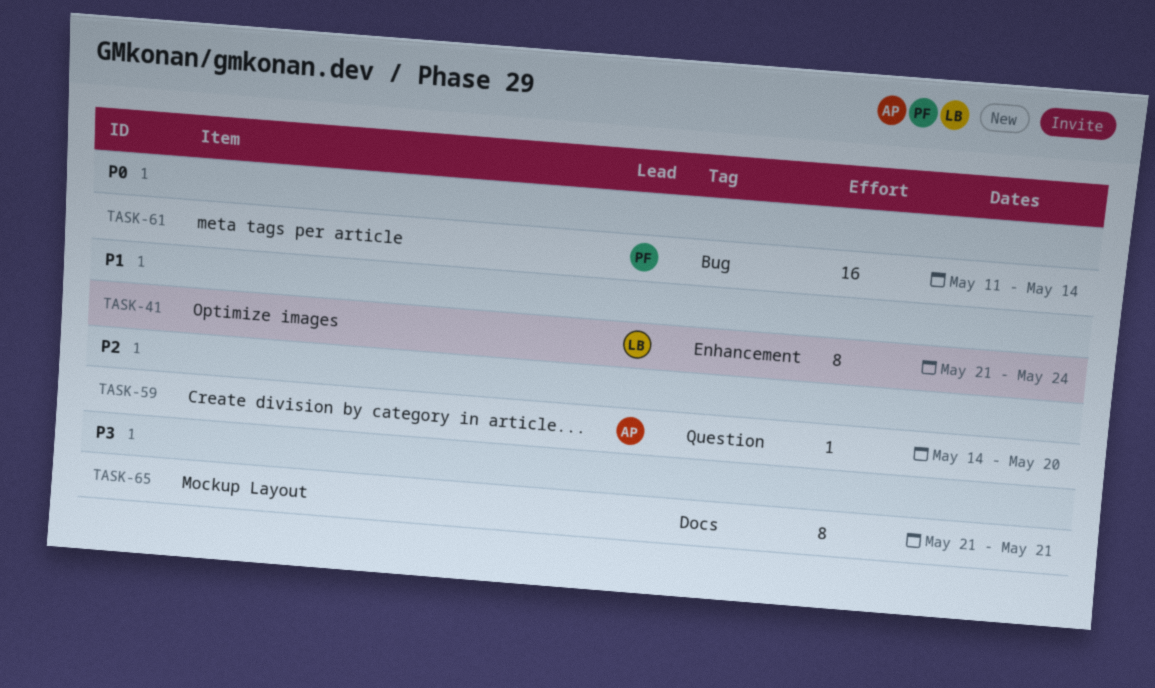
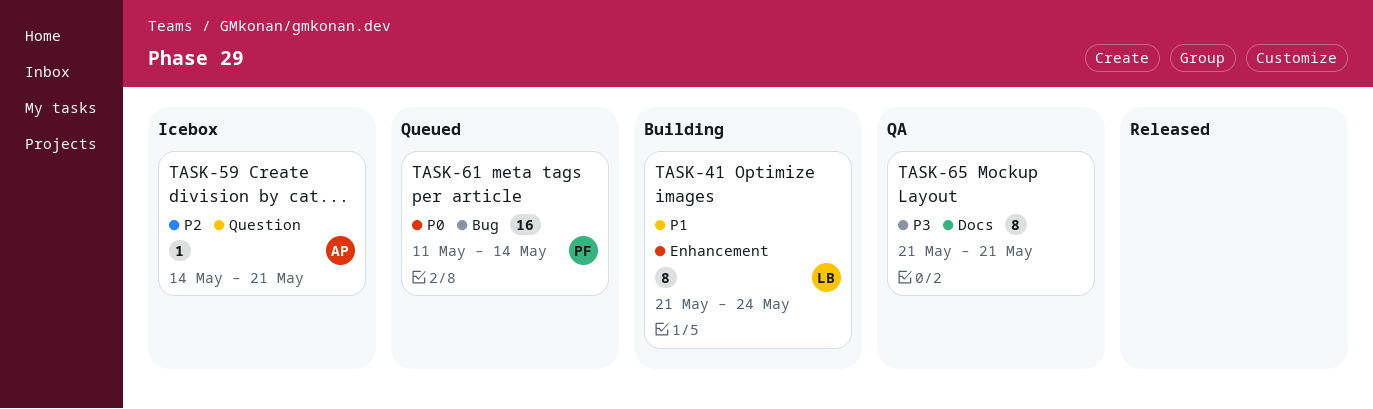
TASK-59, due: May 20 -> May 21

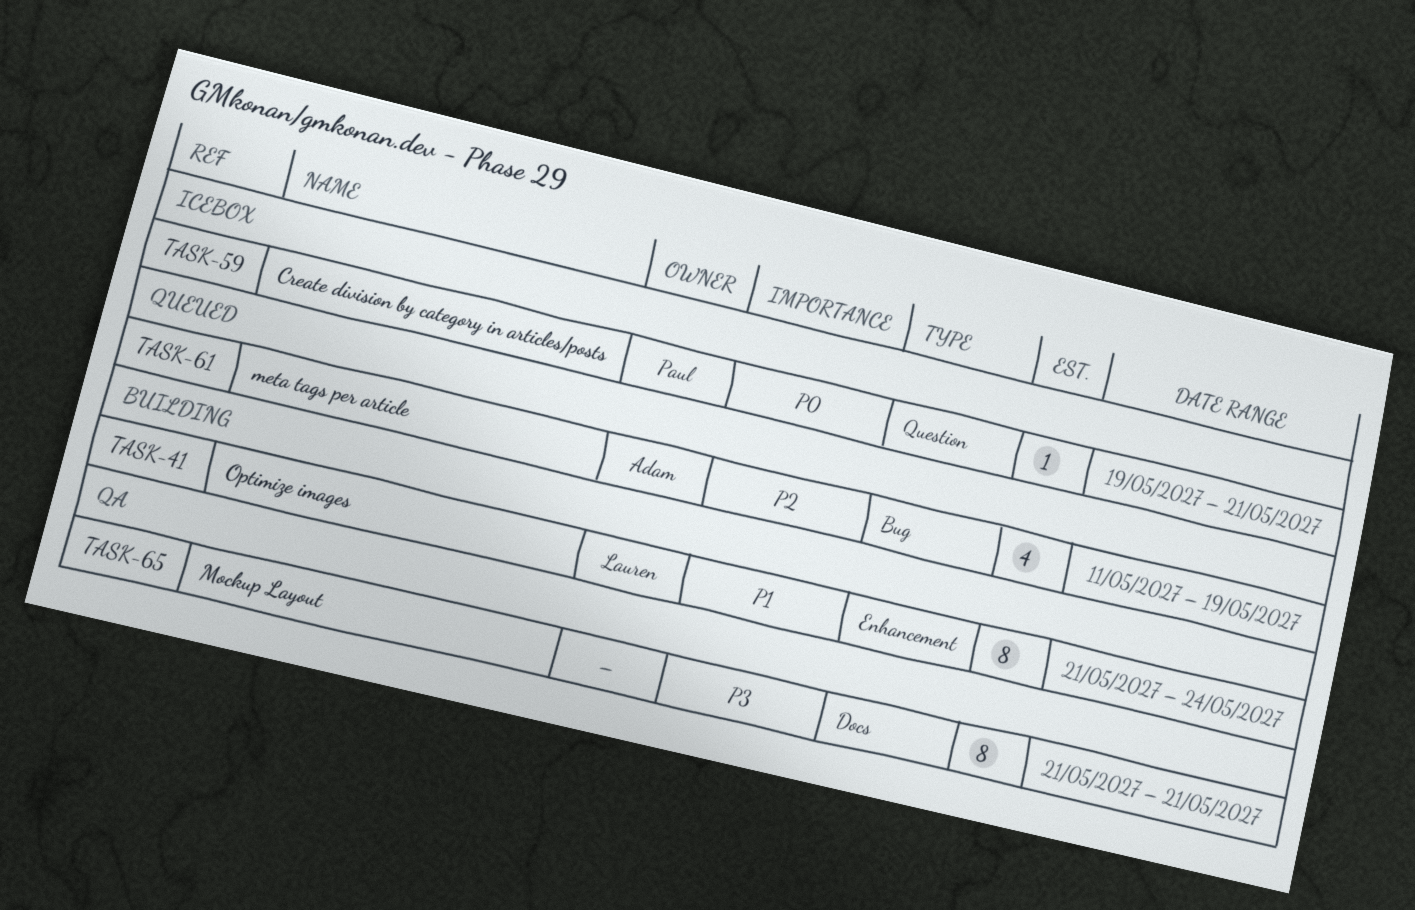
TASK-59, owner: Adam -> Paul
TASK-59, priority: P2 -> P0
TASK-59, start: May 14 -> May 19
TASK-61, owner: Paul -> Adam
TASK-61, priority: P0 -> P2
TASK-61, estimate: 16 -> 4
TASK-61, due: May 14 -> May 19

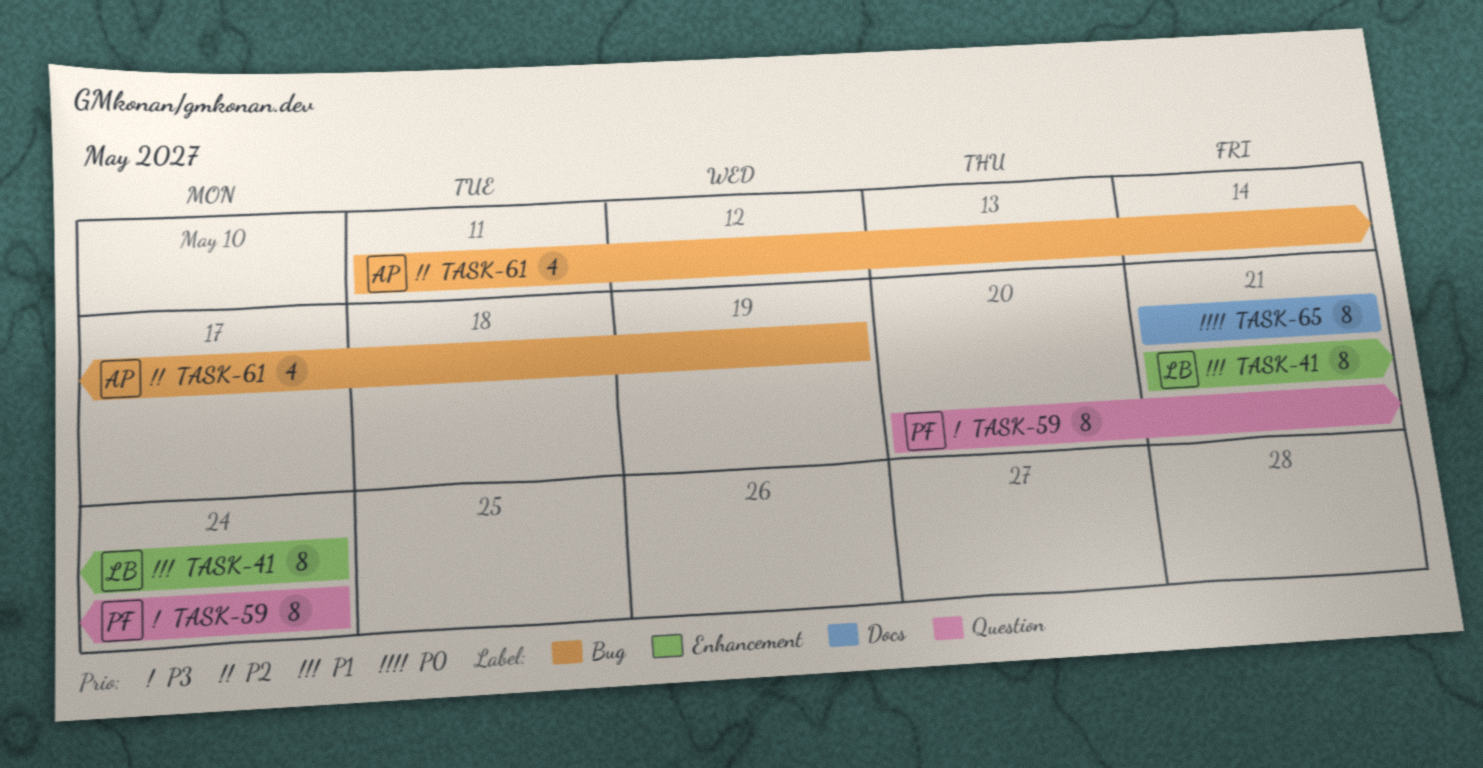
TASK-59, priority: P0 -> P3
TASK-59, estimate: 1 -> 8
TASK-59, start: May 19 -> May 20
TASK-59, due: May 21 -> May 24
TASK-65, priority: P3 -> P0

